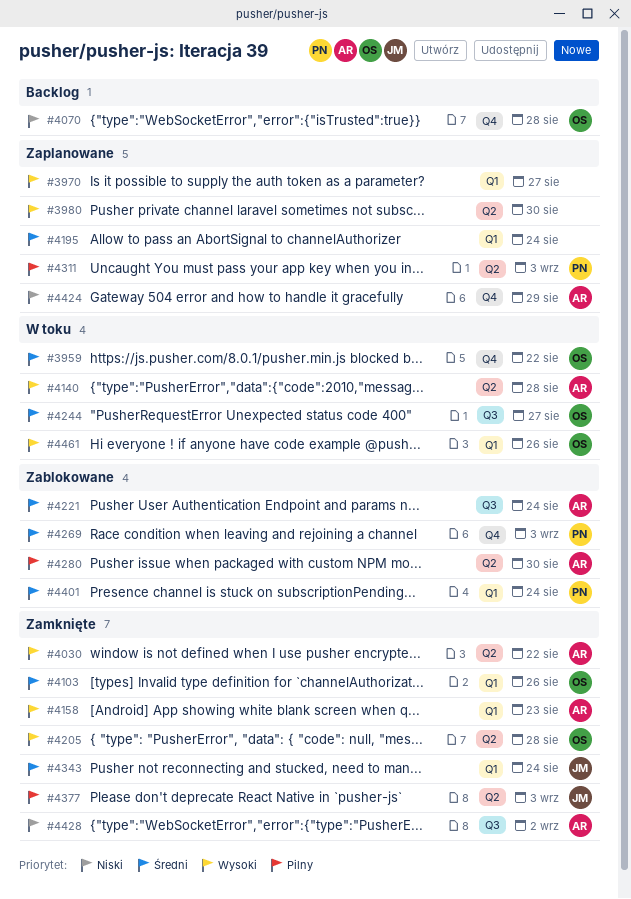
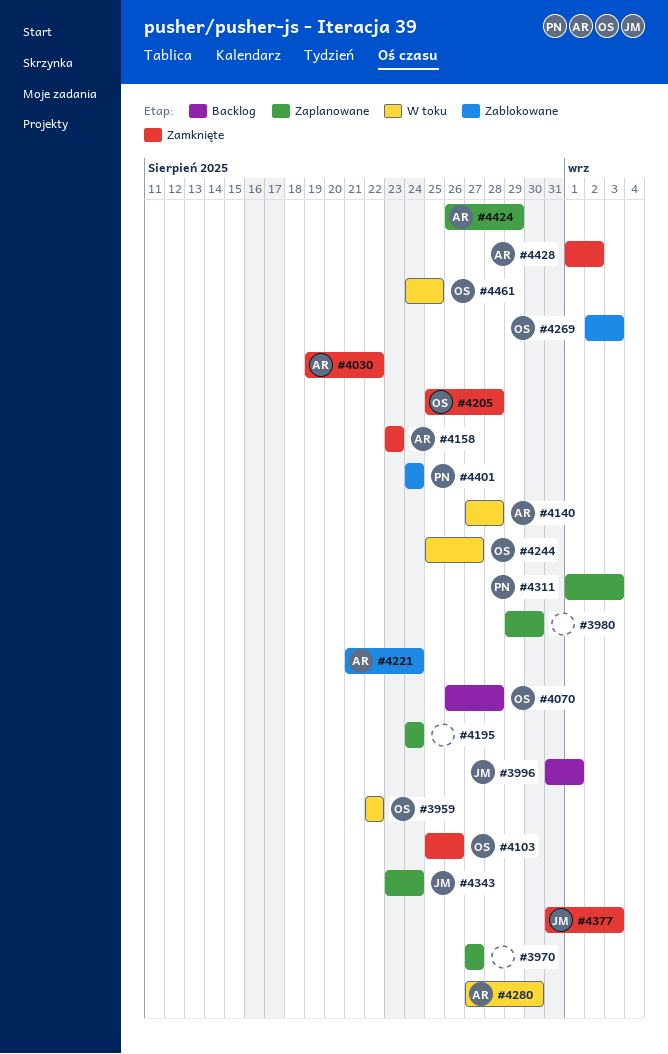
#3996: none -> present
#4269, owner: PN -> OS
#4280, status: Zablokowane -> W toku
#4343, status: Zamknięte -> Zaplanowane
#4461, due: Aug 26 -> Aug 25

